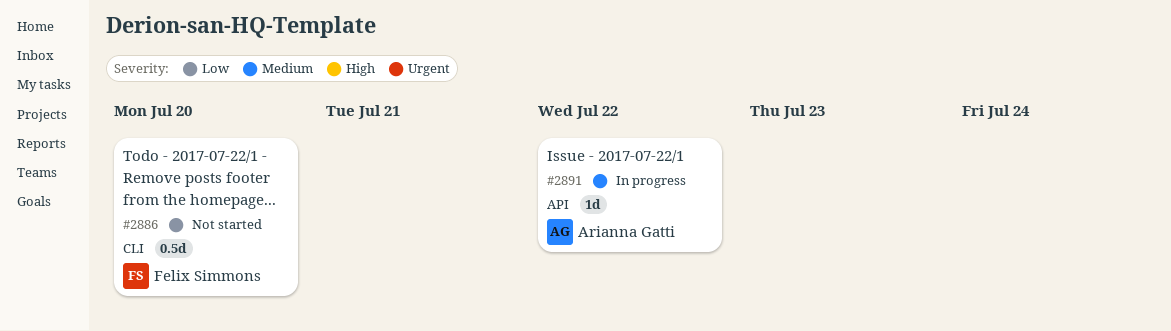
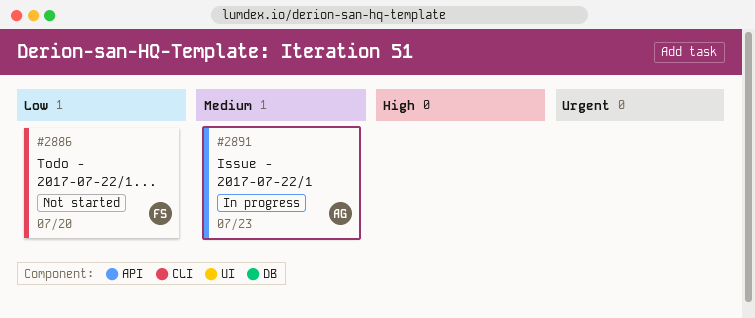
#2891, due: Jul 22 -> Jul 23

